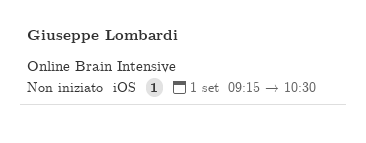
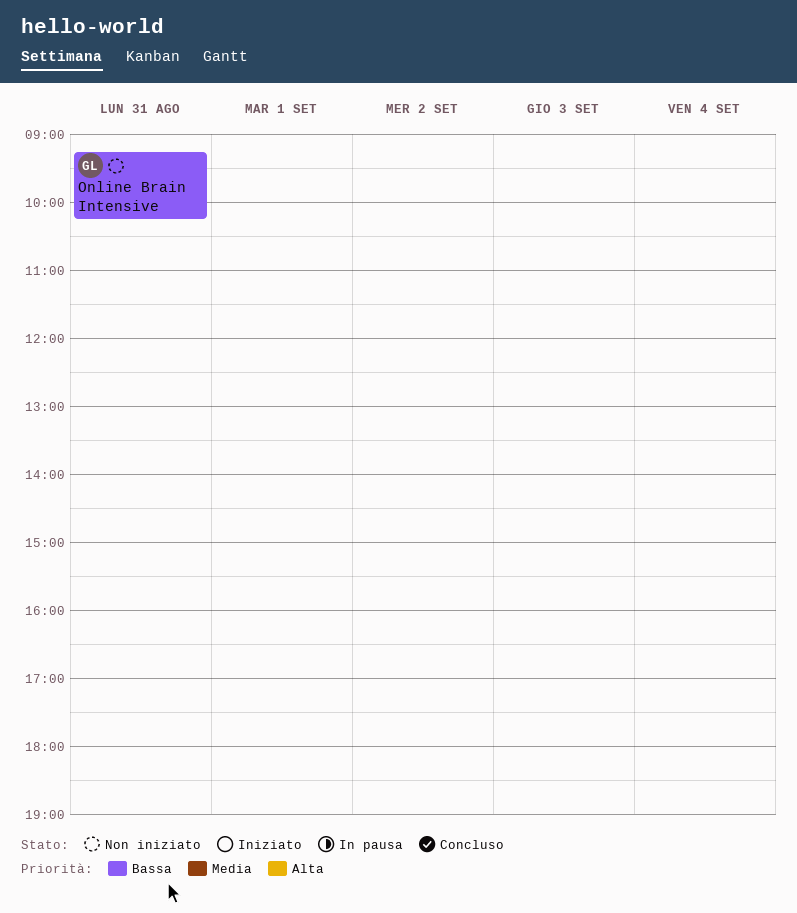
Online Brain Intensive, day: Sep 1 -> Aug 31
Online Brain Intensive, ends: 10:30 -> 10:15

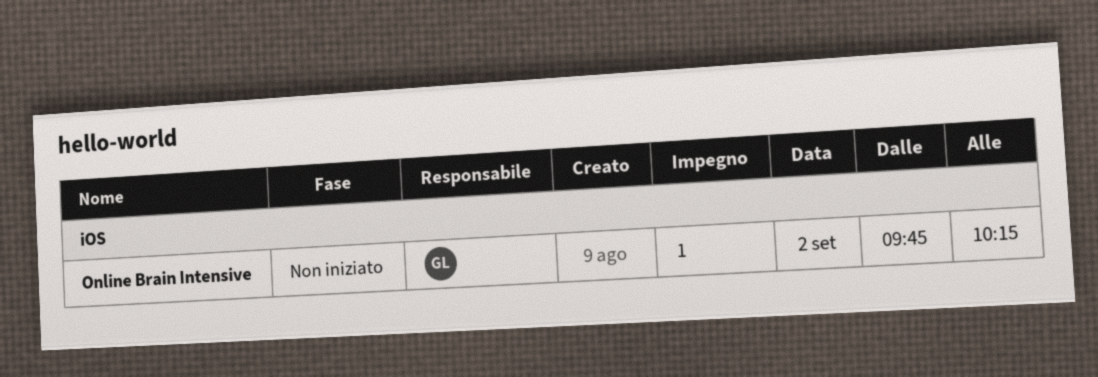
Online Brain Intensive, day: Aug 31 -> Sep 2
Online Brain Intensive, begins: 09:15 -> 09:45

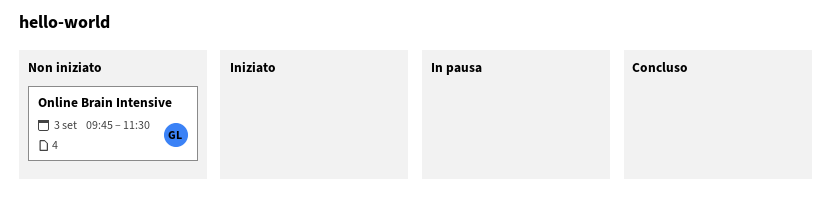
Online Brain Intensive, day: Sep 2 -> Sep 3
Online Brain Intensive, ends: 10:15 -> 11:30

